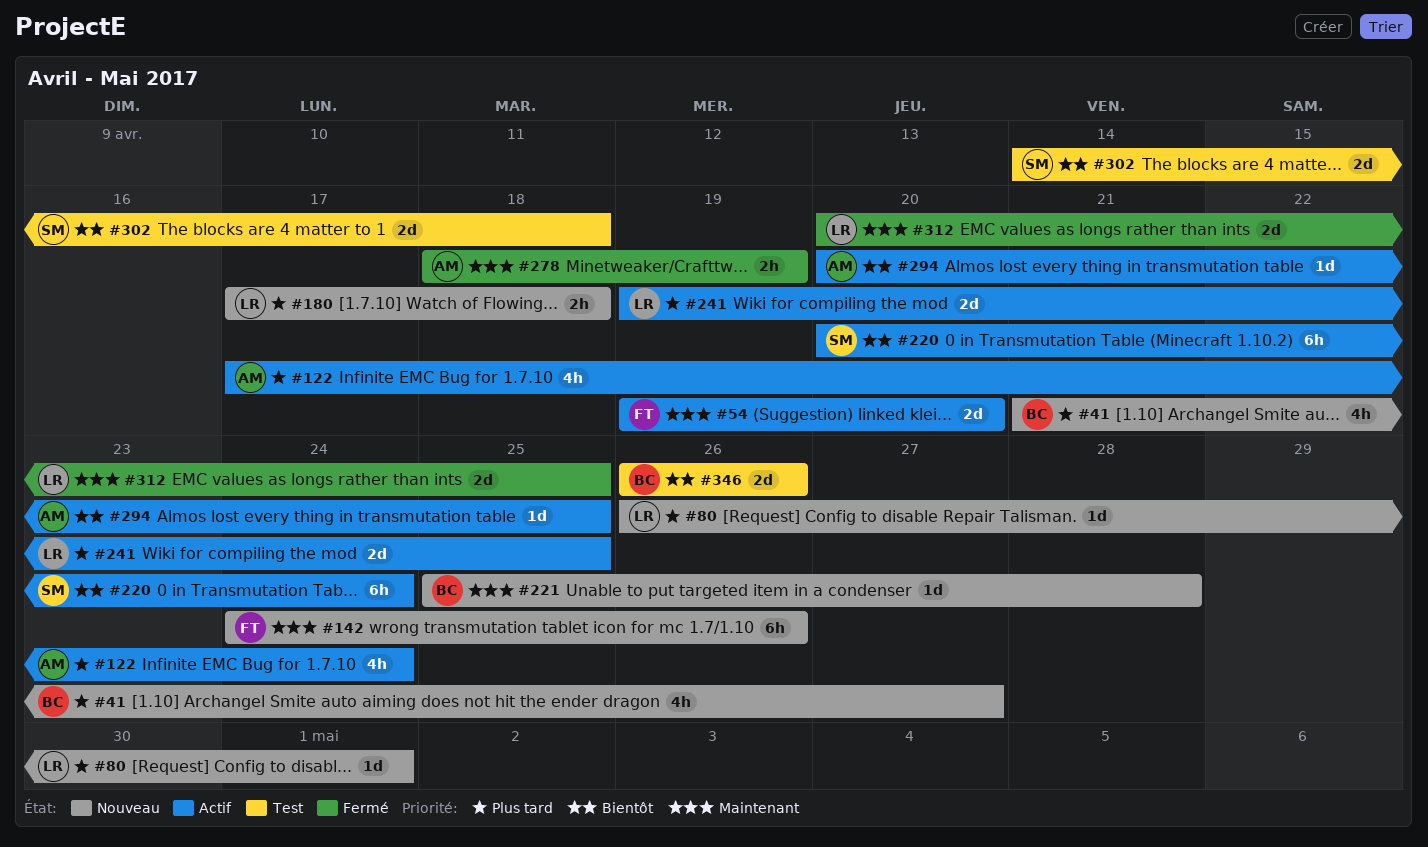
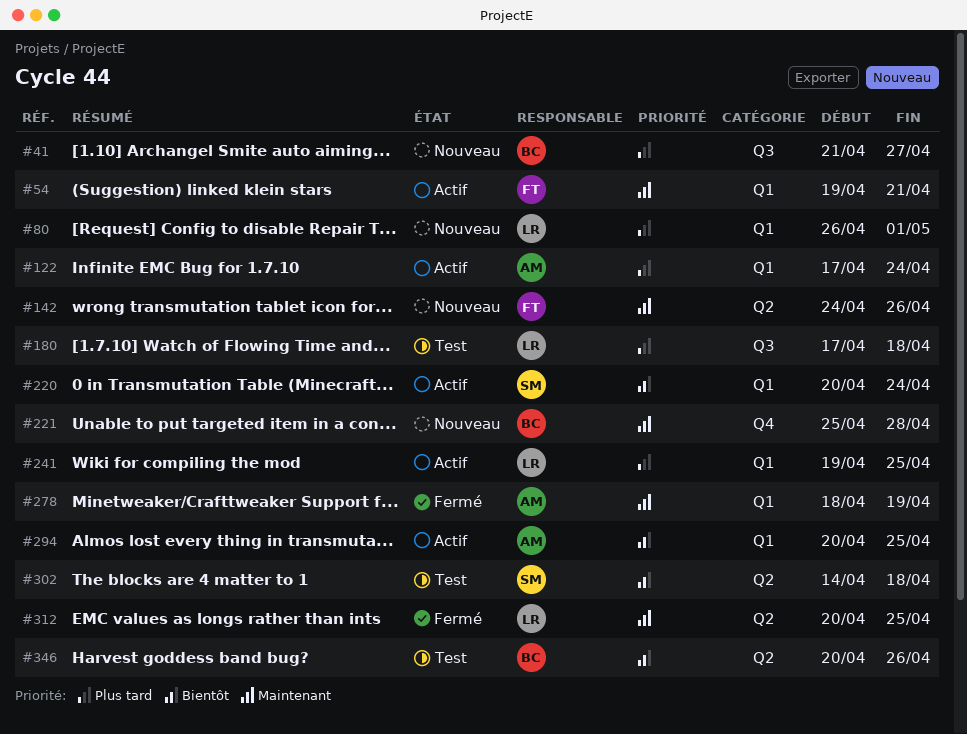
#54, due: Apr 20 -> Apr 21
#180, status: Nouveau -> Test
#346, start: Apr 26 -> Apr 20

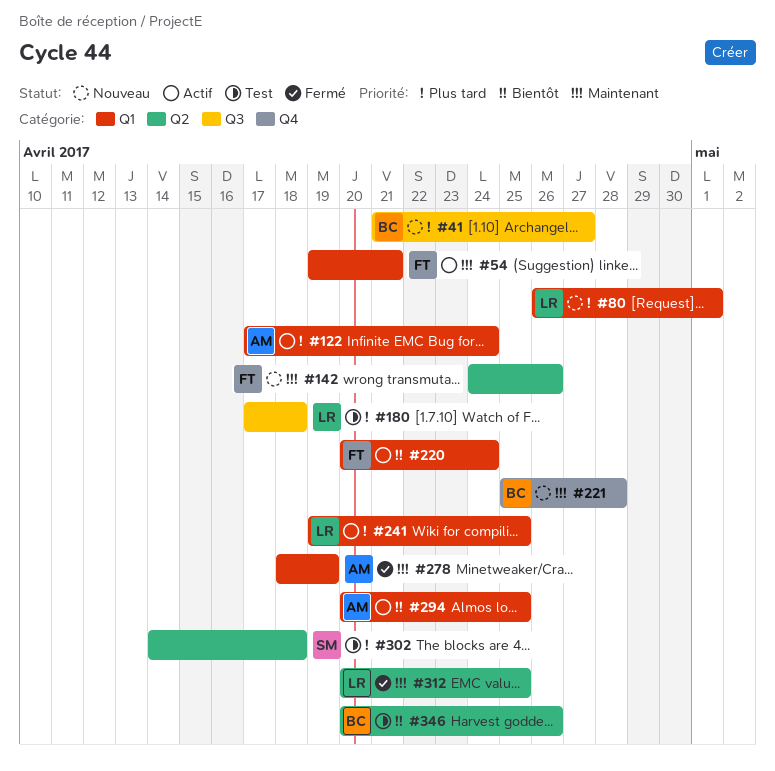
#220, owner: SM -> FT
#302, priority: Bientôt -> Plus tard

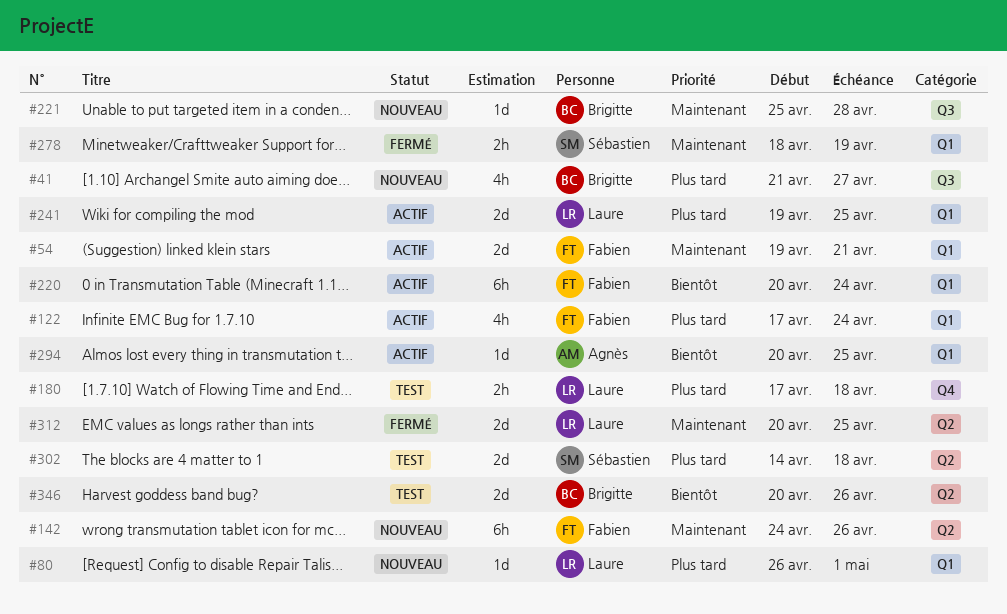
#122, owner: Agnès -> Fabien
#180, label: Q3 -> Q4
#221, label: Q4 -> Q3
#278, owner: Agnès -> Sébastien

